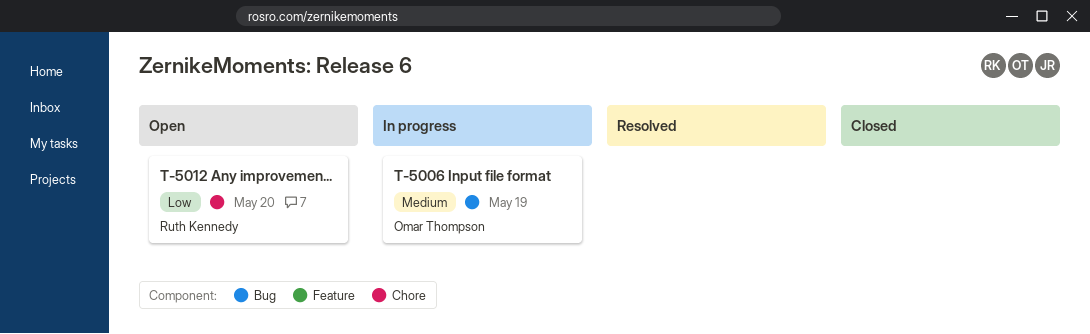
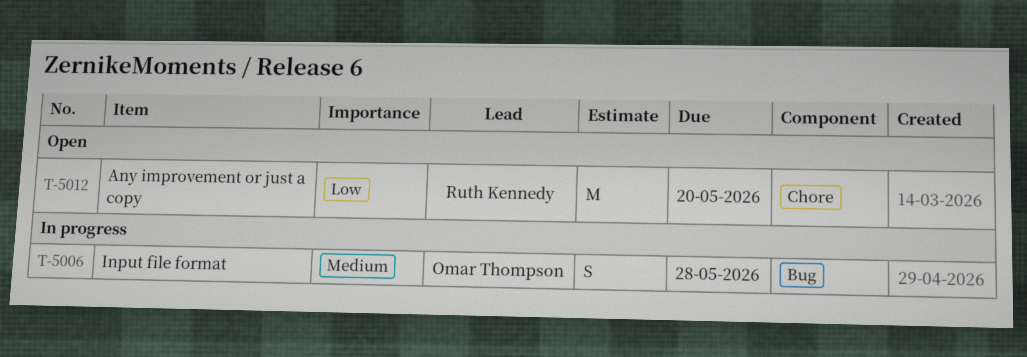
T-5006, due: May 19 -> May 28

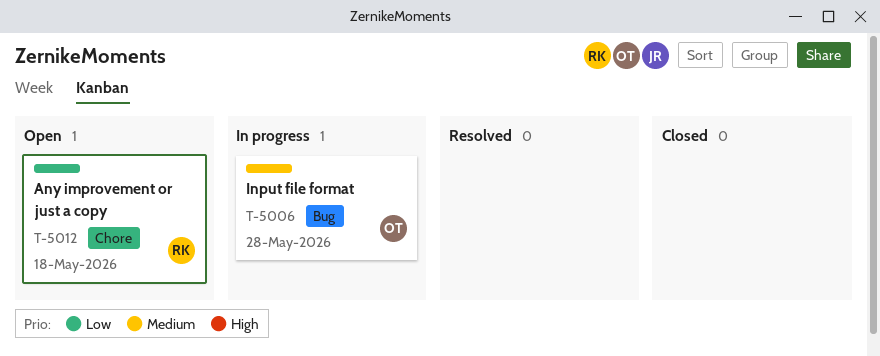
T-5012, due: May 20 -> May 18

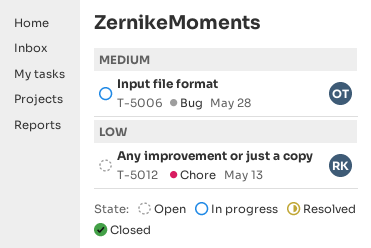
T-5012, due: May 18 -> May 13

